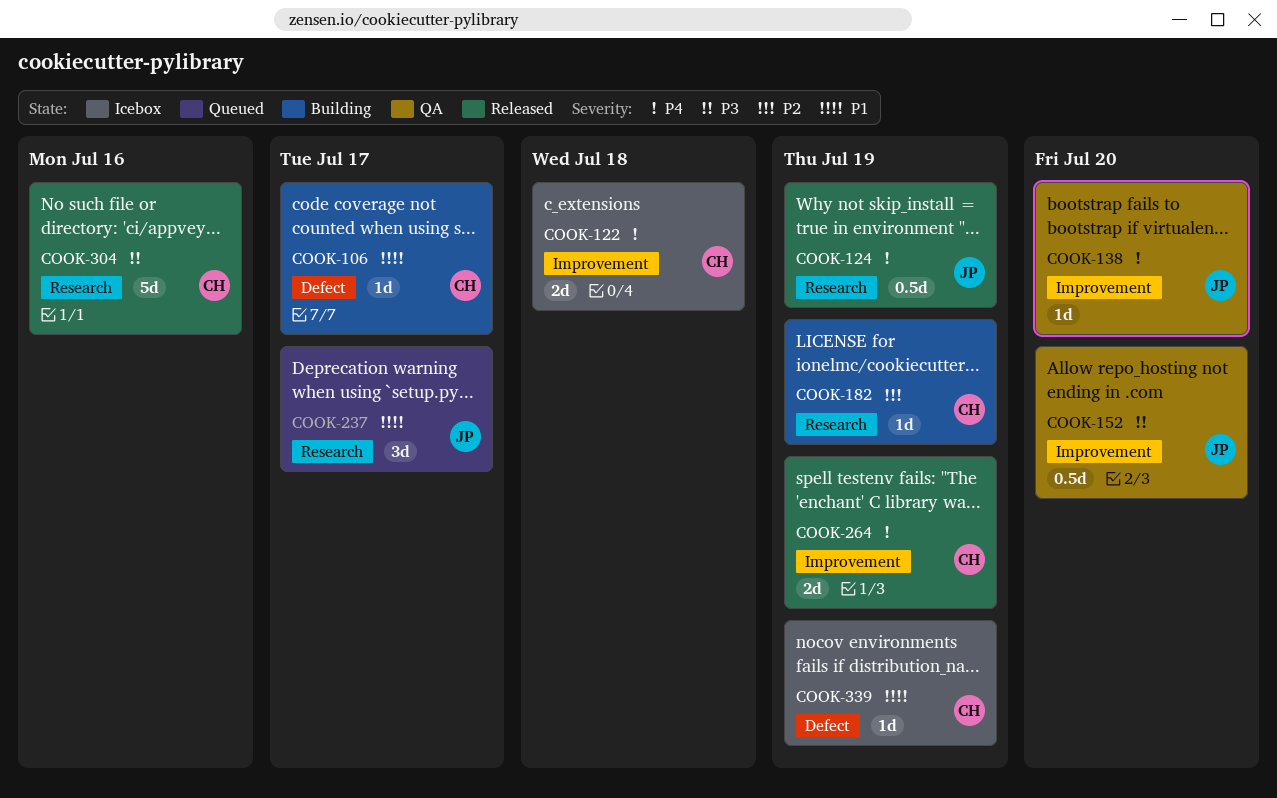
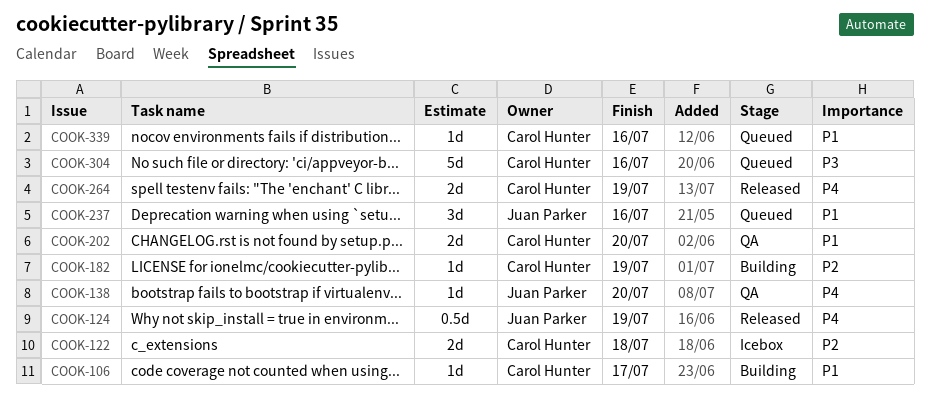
COOK-122, priority: P4 -> P2
COOK-152: present -> none
COOK-202: none -> present
COOK-237, due: Jul 17 -> Jul 16
COOK-304, status: Released -> Queued
COOK-339, status: Icebox -> Queued
COOK-339, due: Jul 19 -> Jul 16

